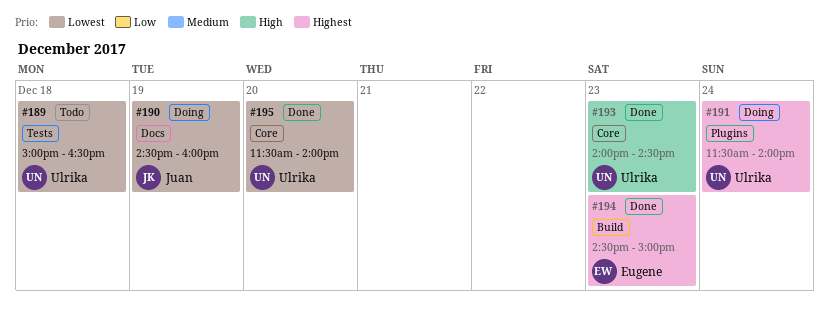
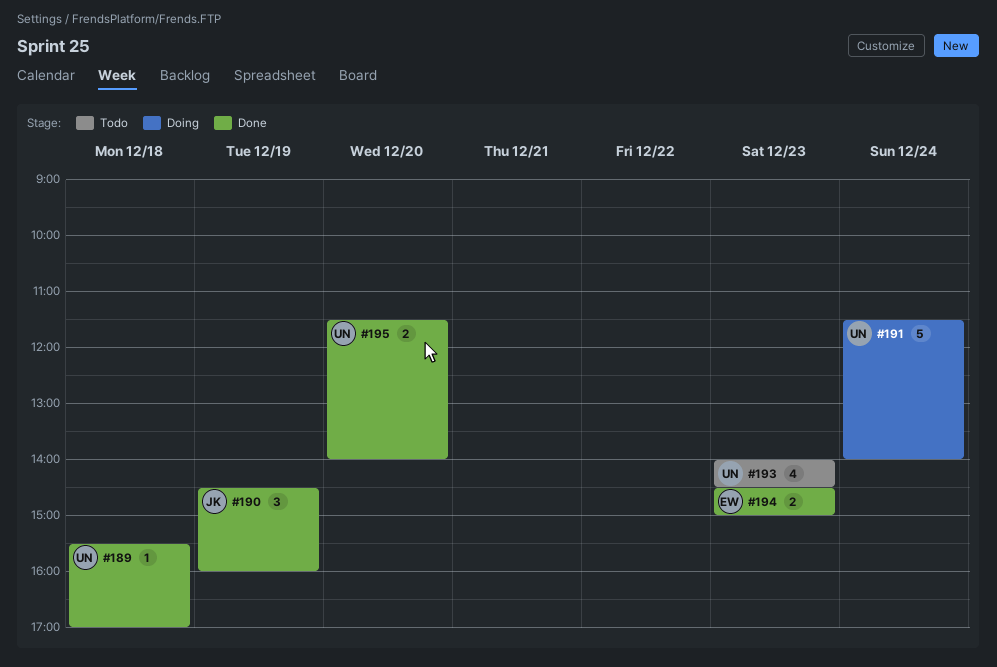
#189, status: Todo -> Done
#189, begins: 15:00 -> 15:30
#189, ends: 16:30 -> 17:00
#190, status: Doing -> Done
#193, status: Done -> Todo

